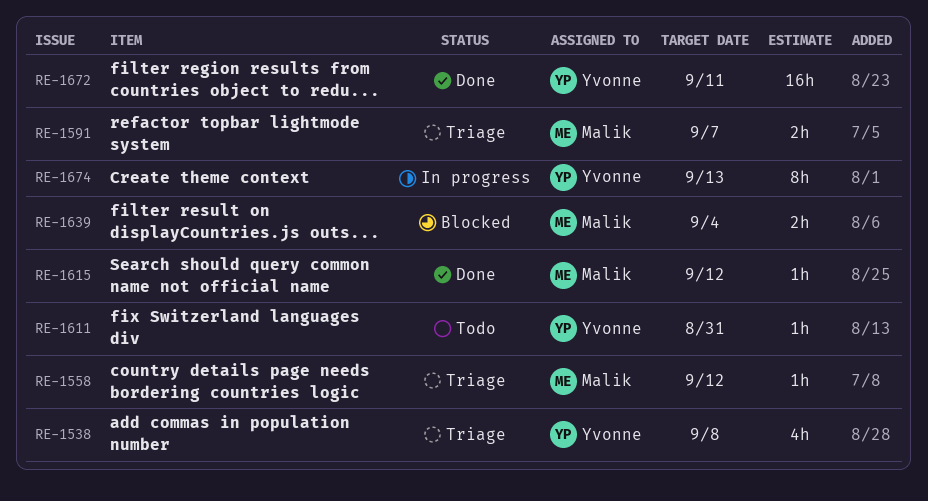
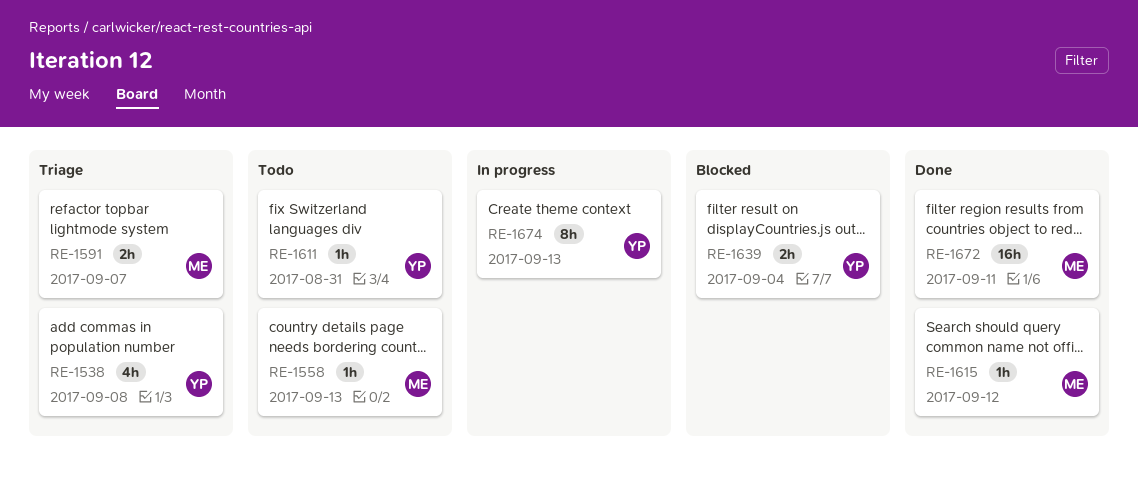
RE-1558, status: Triage -> Todo
RE-1558, due: Sep 12 -> Sep 13
RE-1639, owner: Malik -> Yvonne
RE-1672, owner: Yvonne -> Malik

